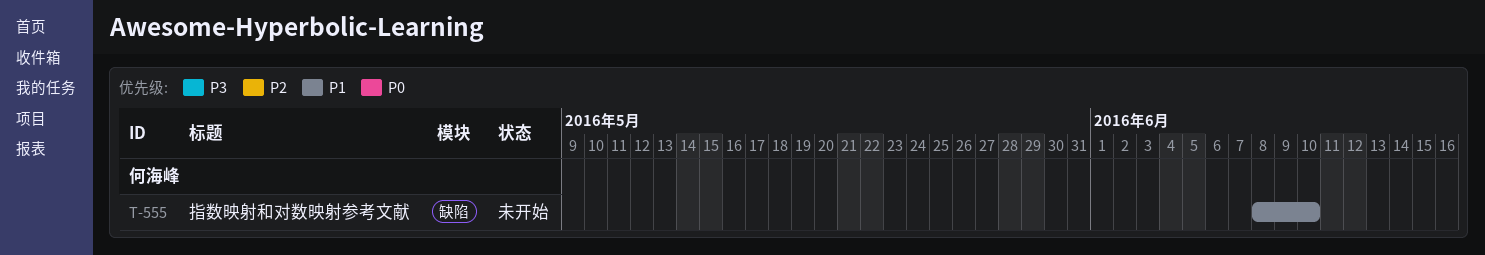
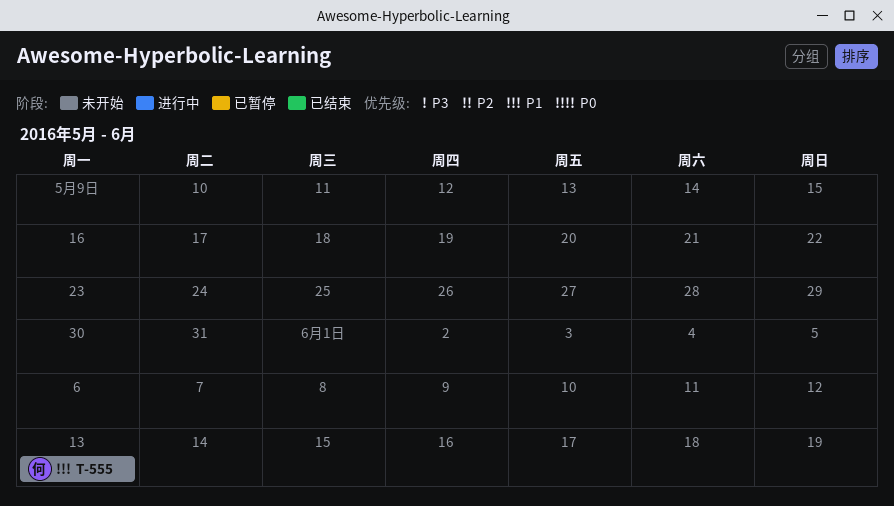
T-555, start: Jun 8 -> Jun 13
T-555, due: Jun 10 -> Jun 13

